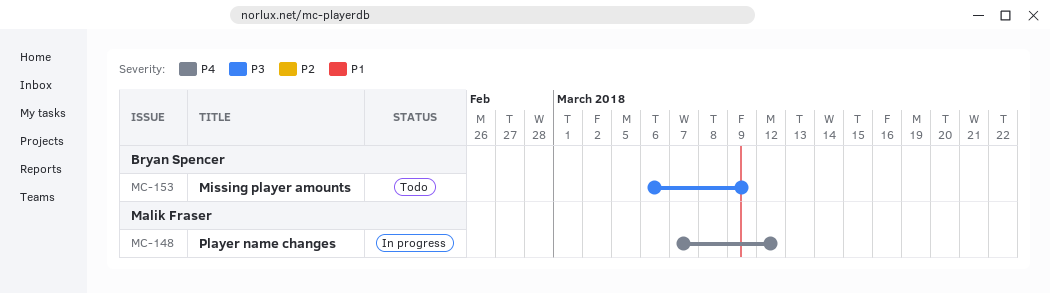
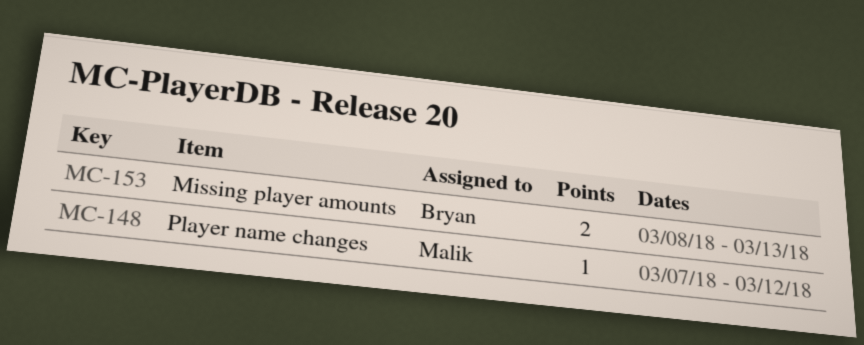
MC-153, start: Mar 6 -> Mar 8
MC-153, due: Mar 9 -> Mar 13

